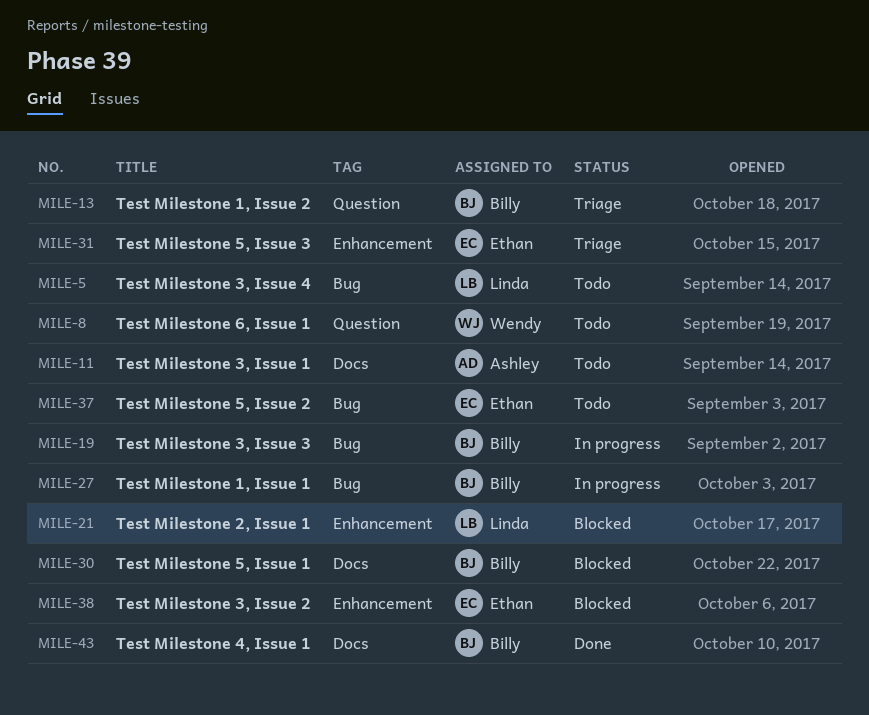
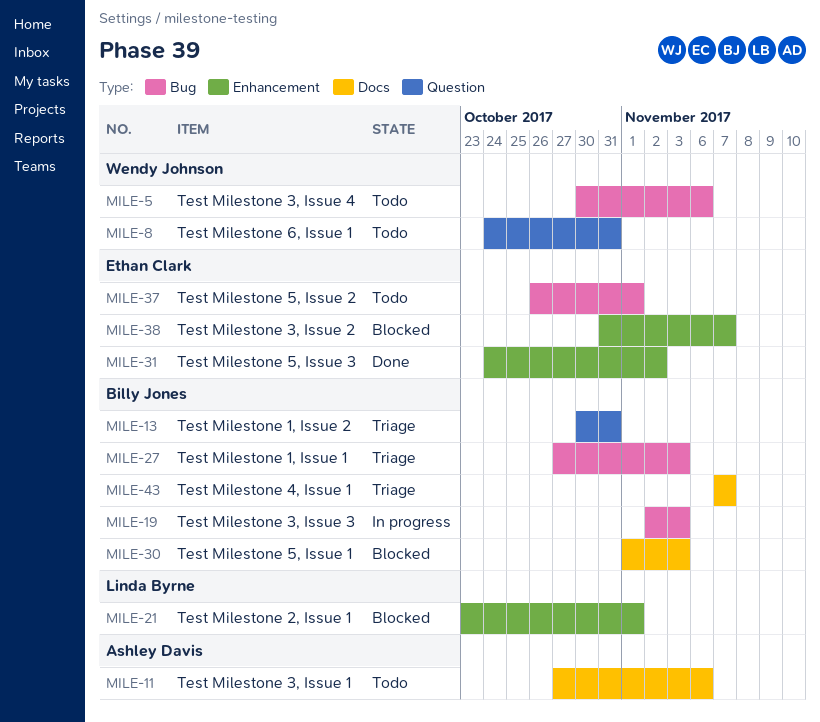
MILE-5, owner: Linda Byrne -> Wendy Johnson
MILE-27, status: In progress -> Triage
MILE-31, status: Triage -> Done
MILE-43, status: Done -> Triage

